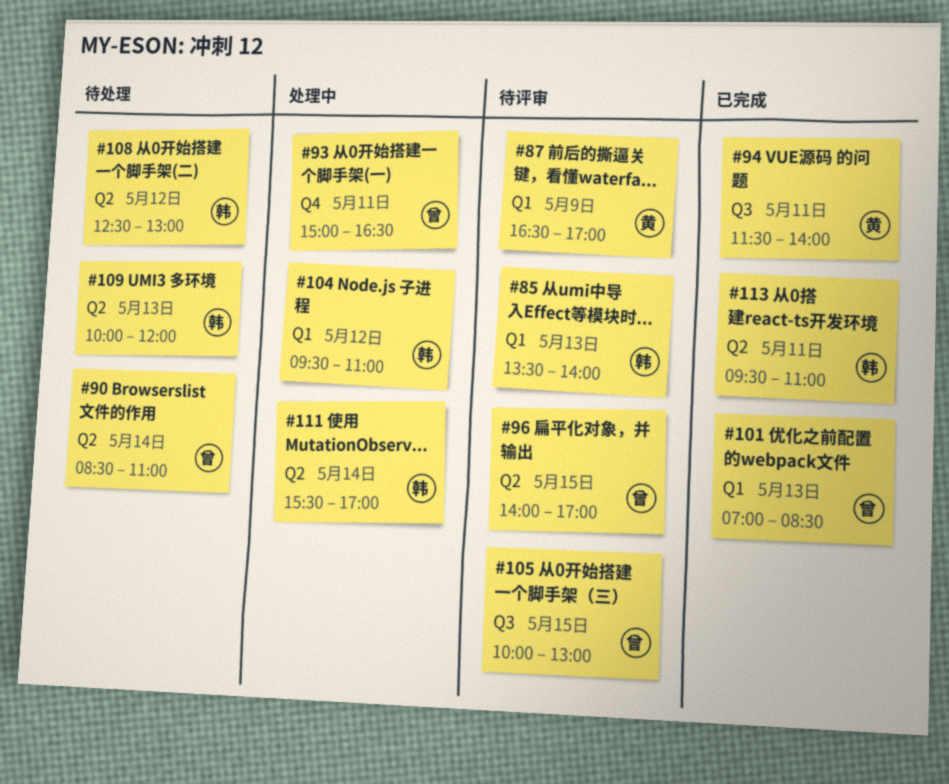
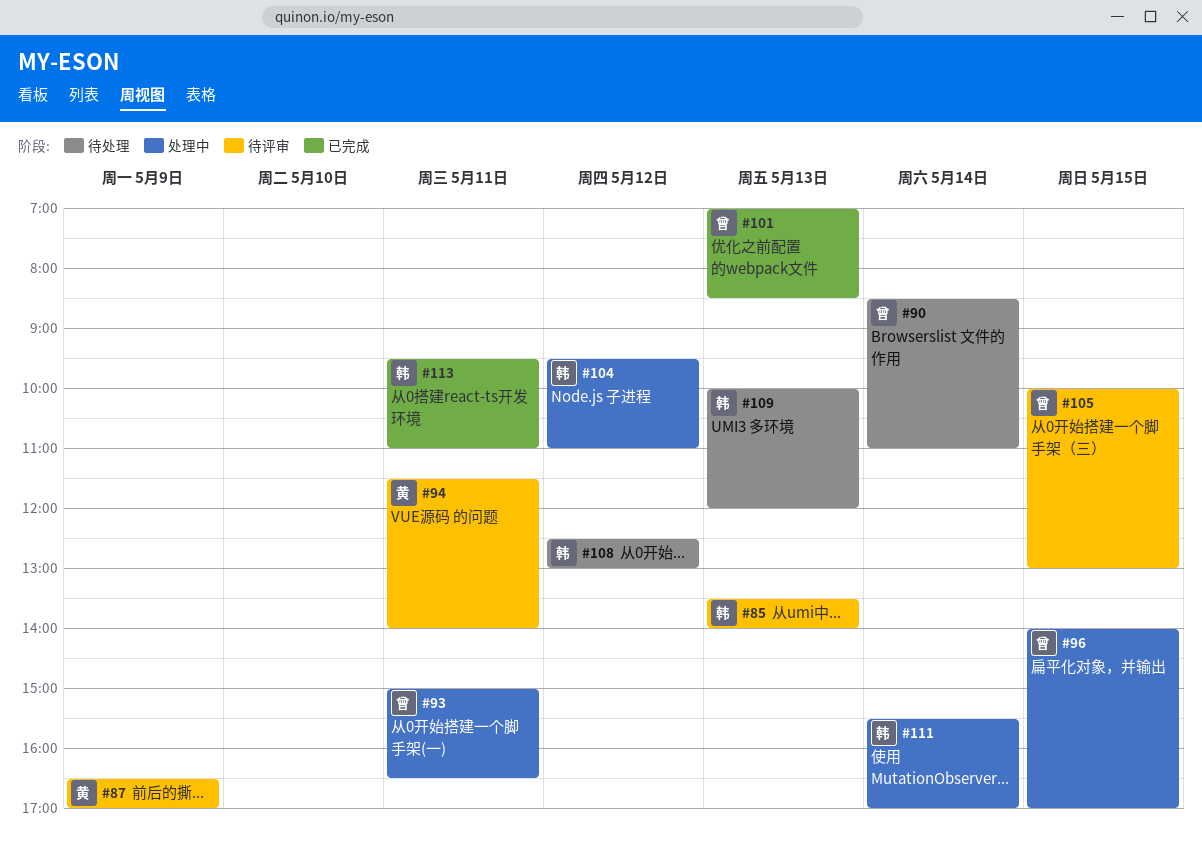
#94, status: 已完成 -> 待评审
#96, status: 待评审 -> 处理中

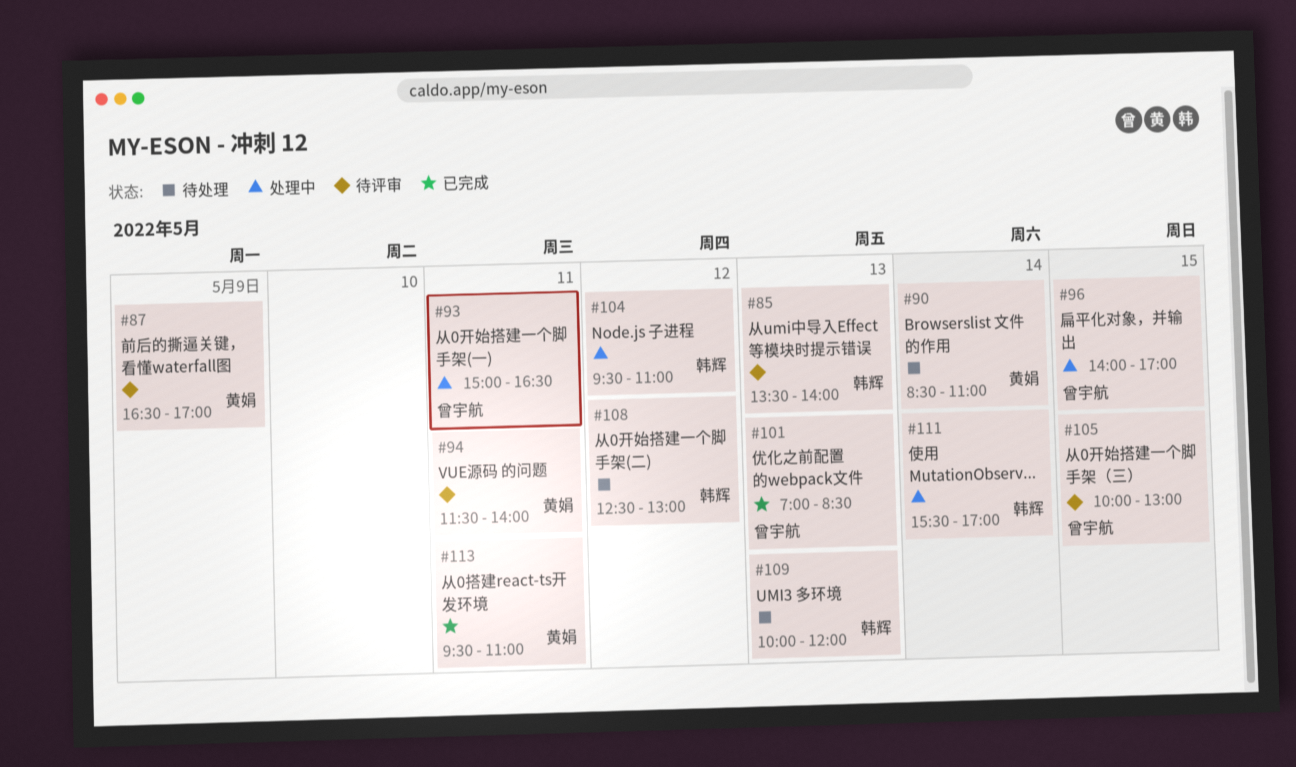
#90, owner: 曾宇航 -> 黄娟
#113, owner: 韩辉 -> 黄娟

